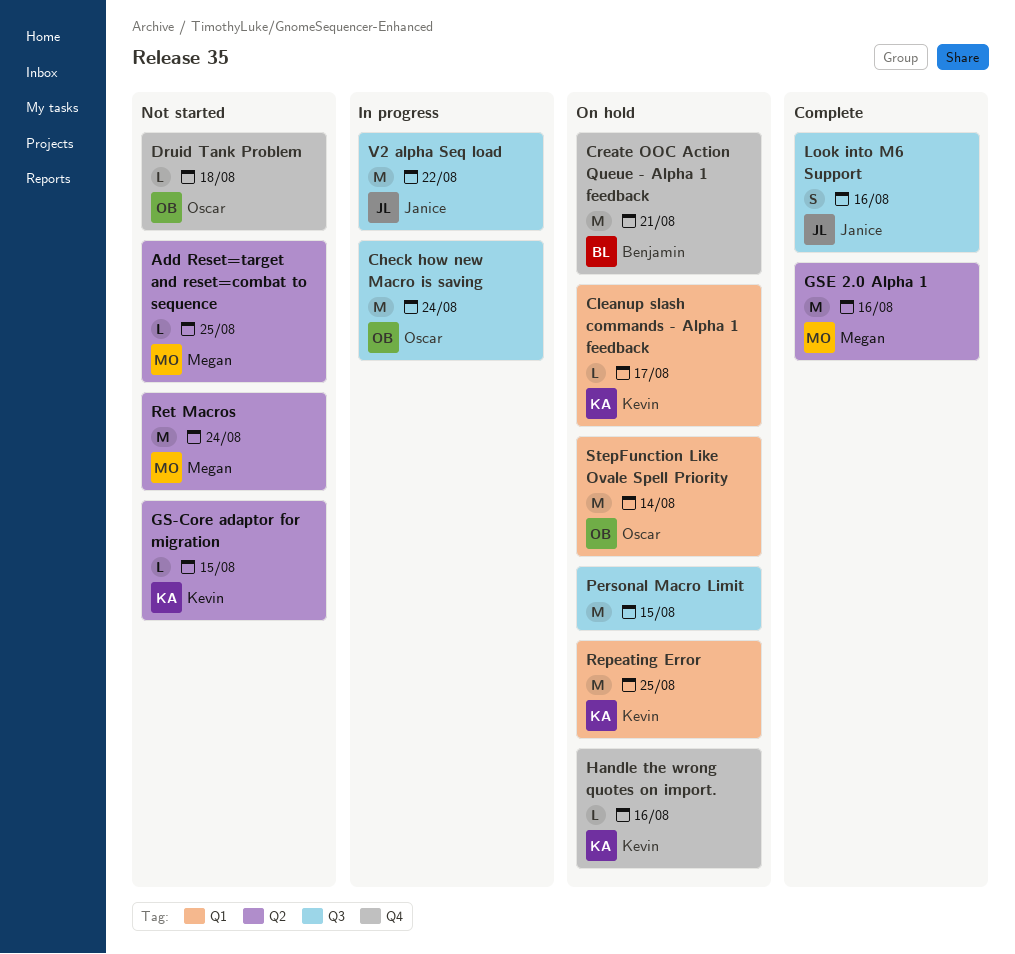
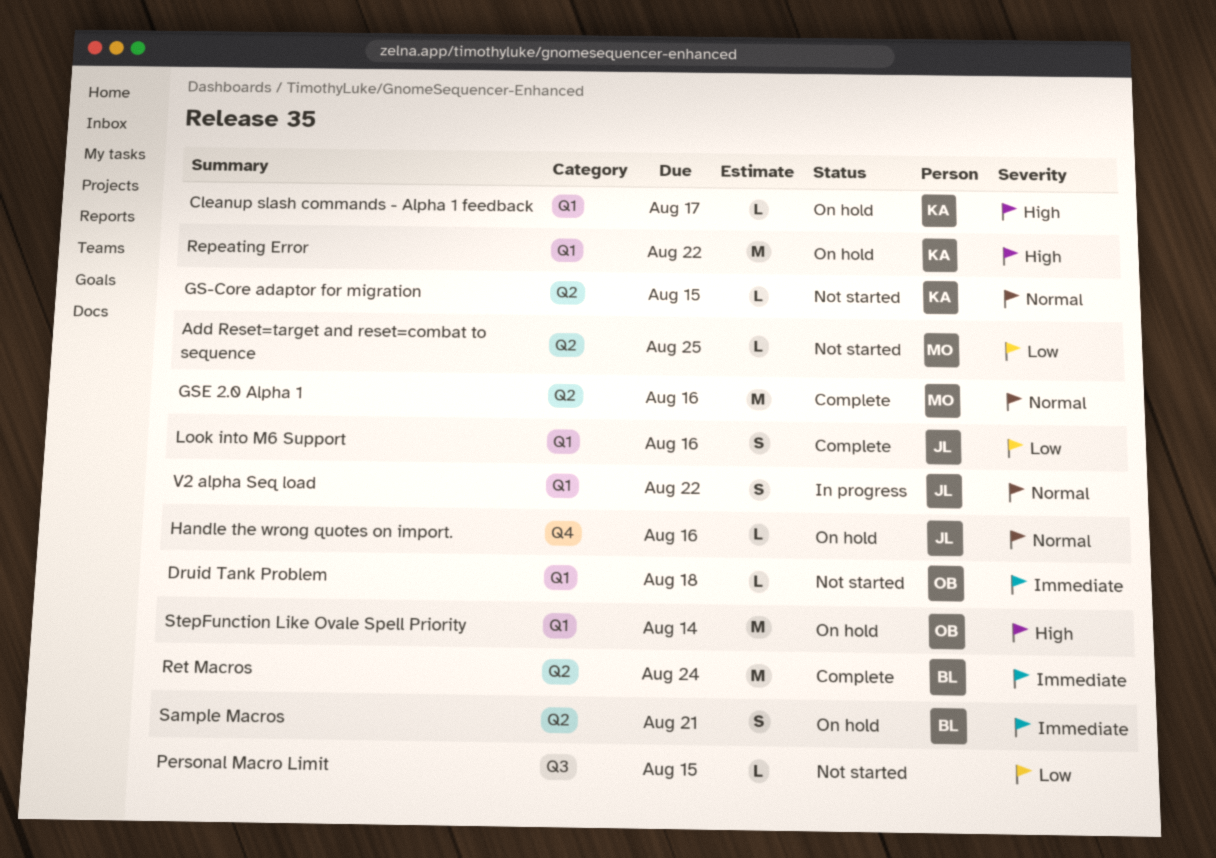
Check how new Macro is saving: present -> none
Create OOC Action Queue - Alpha 1 feedback: present -> none
Druid Tank Problem, label: Q4 -> Q1
Handle the wrong quotes on import., owner: Kevin -> Janice
Look into M6 Support, label: Q3 -> Q1
Personal Macro Limit, status: On hold -> Not started
Personal Macro Limit, estimate: M -> L
Repeating Error, due: Aug 25 -> Aug 22
Ret Macros, status: Not started -> Complete
Ret Macros, owner: Megan -> Benjamin
Sample Macros: none -> present
V2 alpha Seq load, label: Q3 -> Q1
V2 alpha Seq load, estimate: M -> S

